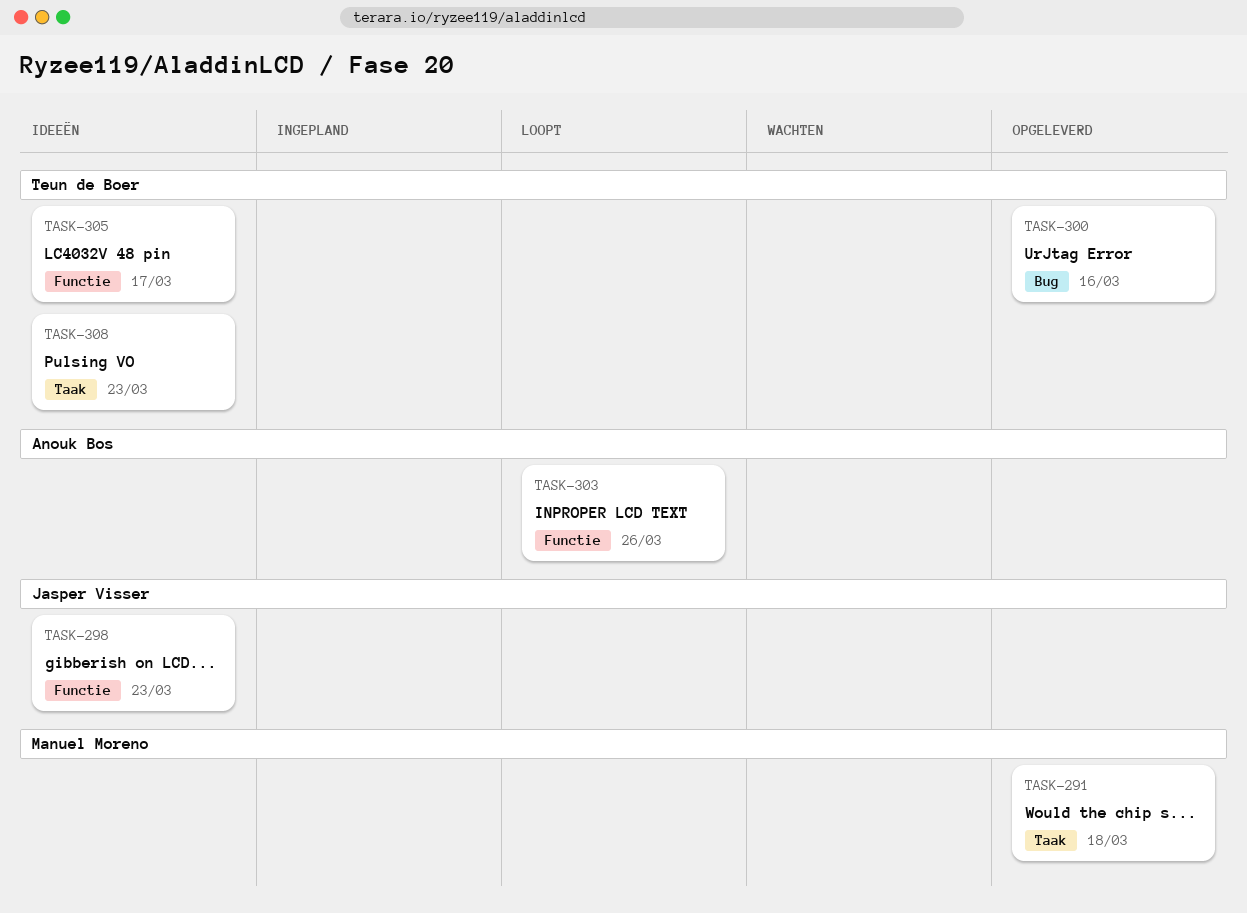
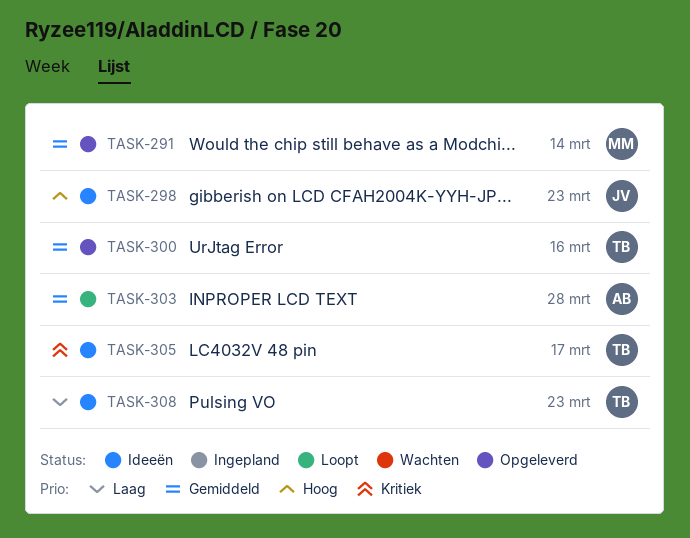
TASK-291, due: Mar 18 -> Mar 14
TASK-303, due: Mar 26 -> Mar 28

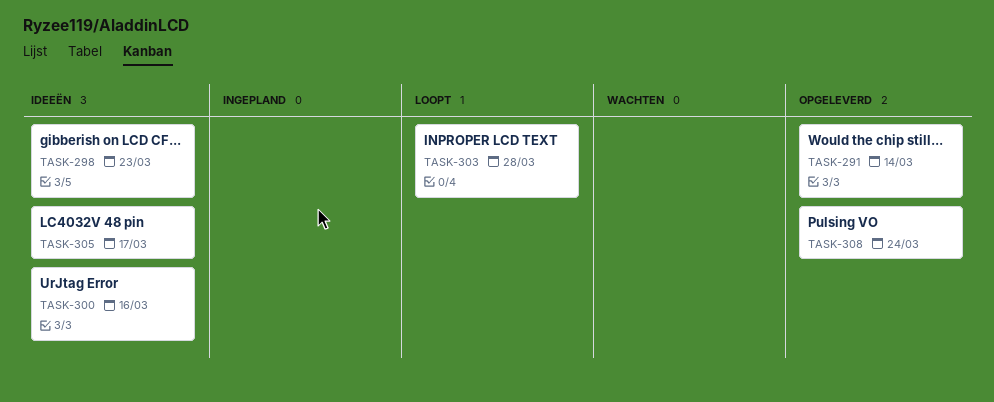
TASK-300, status: Opgeleverd -> Ideeën
TASK-308, status: Ideeën -> Opgeleverd
TASK-308, due: Mar 23 -> Mar 24

